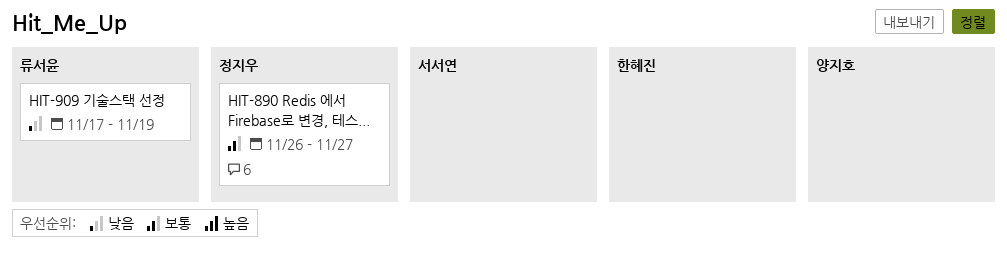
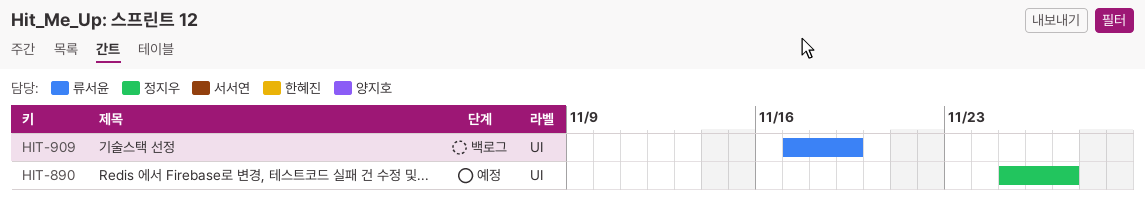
HIT-890, start: Nov 26 -> Nov 25

